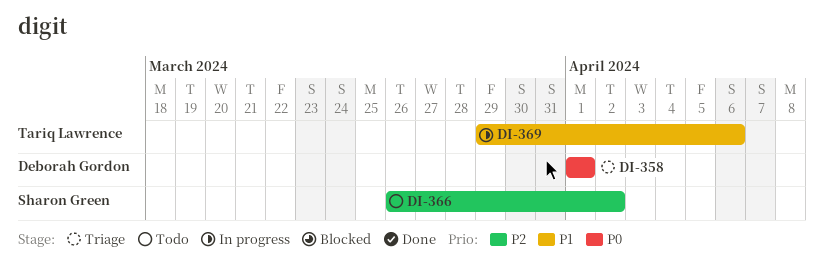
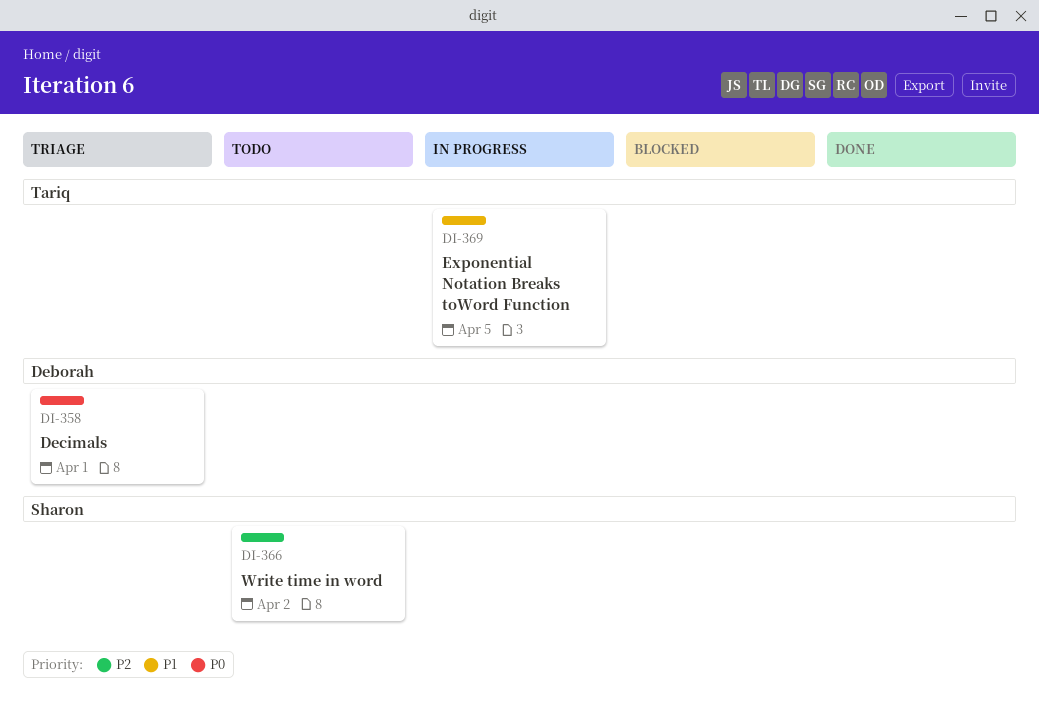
DI-369, due: Apr 6 -> Apr 5

